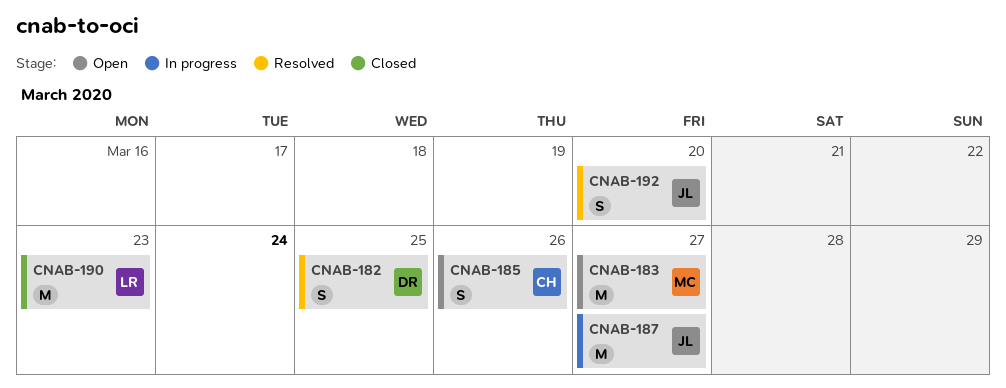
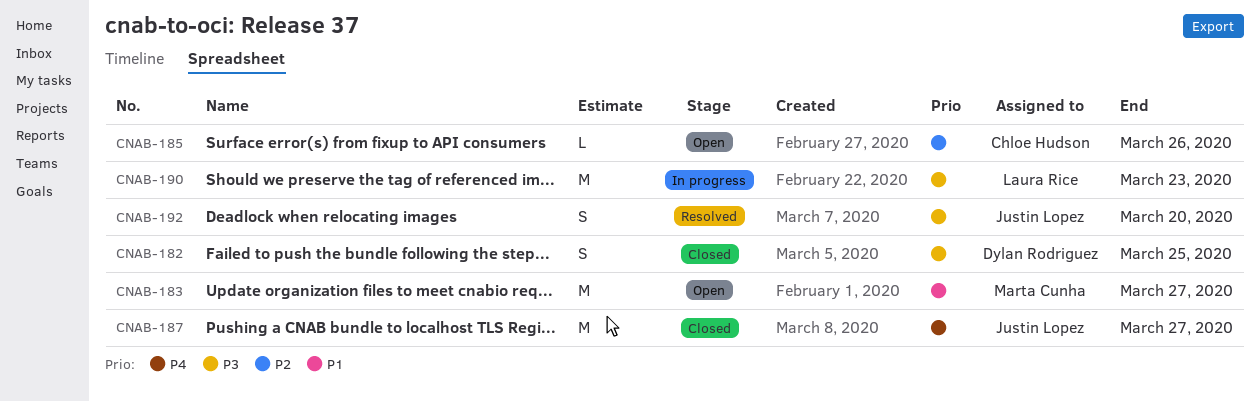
CNAB-182, status: Resolved -> Closed
CNAB-185, estimate: S -> L
CNAB-187, status: In progress -> Closed
CNAB-190, status: Closed -> In progress

